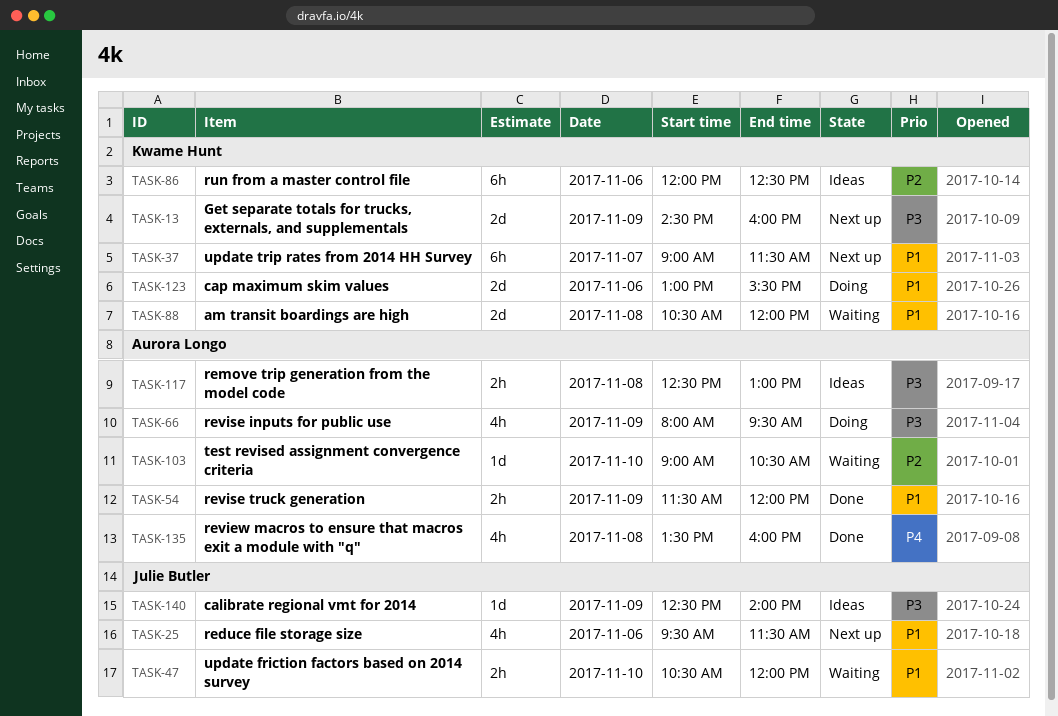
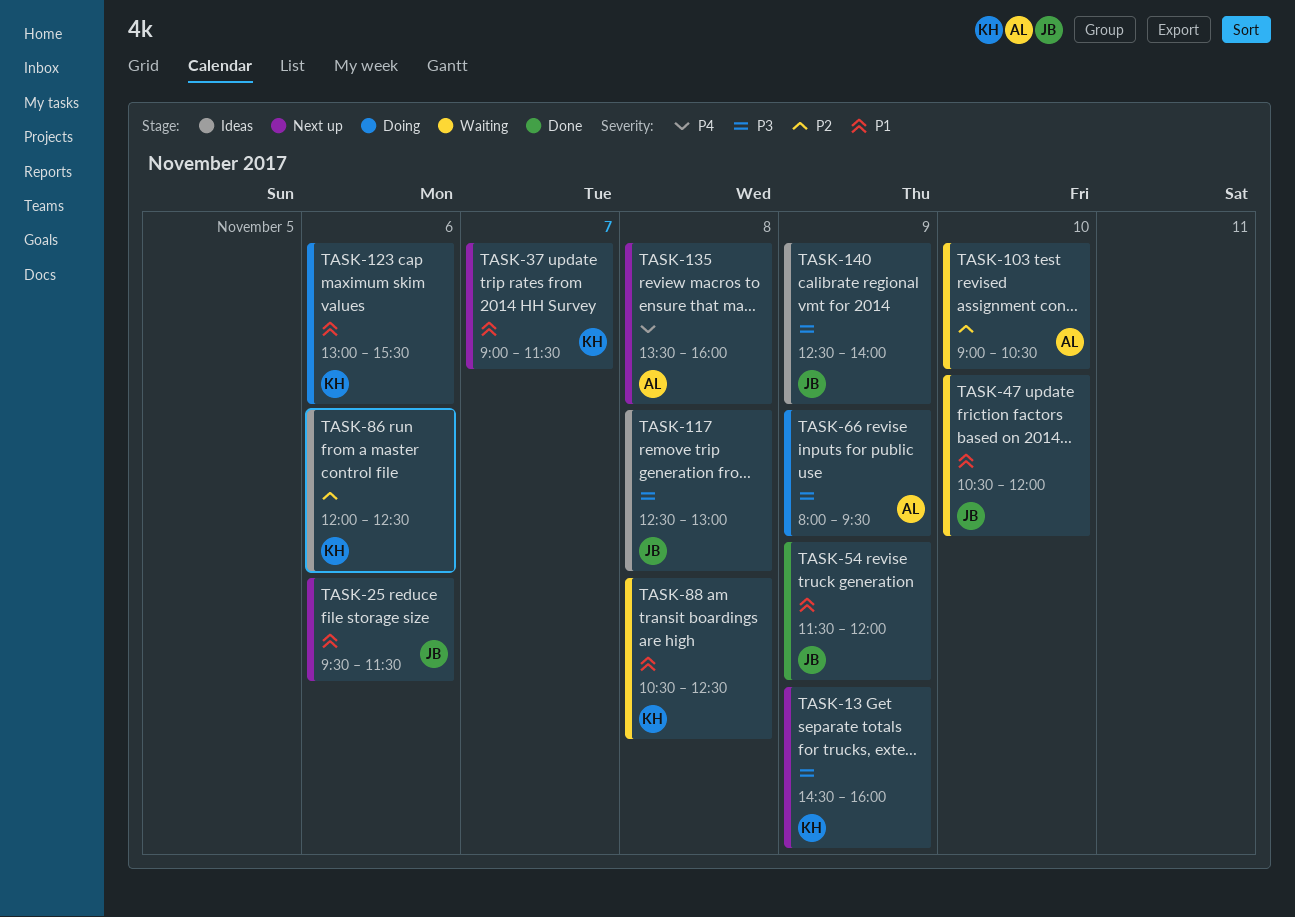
TASK-54, owner: Aurora Longo -> Julie Butler
TASK-88, ends: 12:00 -> 12:30
TASK-117, owner: Aurora Longo -> Julie Butler
TASK-135, status: Done -> Next up

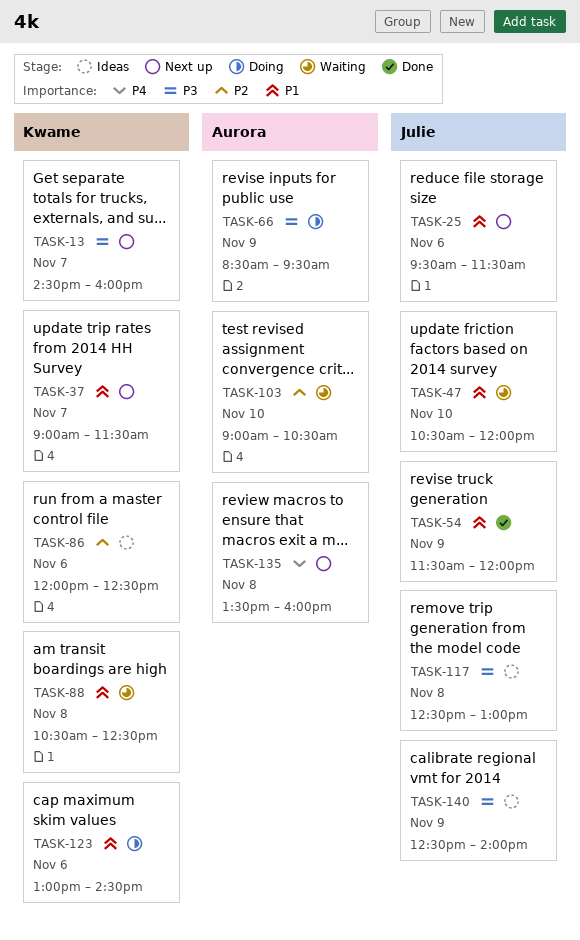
TASK-13, day: Nov 9 -> Nov 7
TASK-66, begins: 08:00 -> 08:30
TASK-123, ends: 15:30 -> 14:30

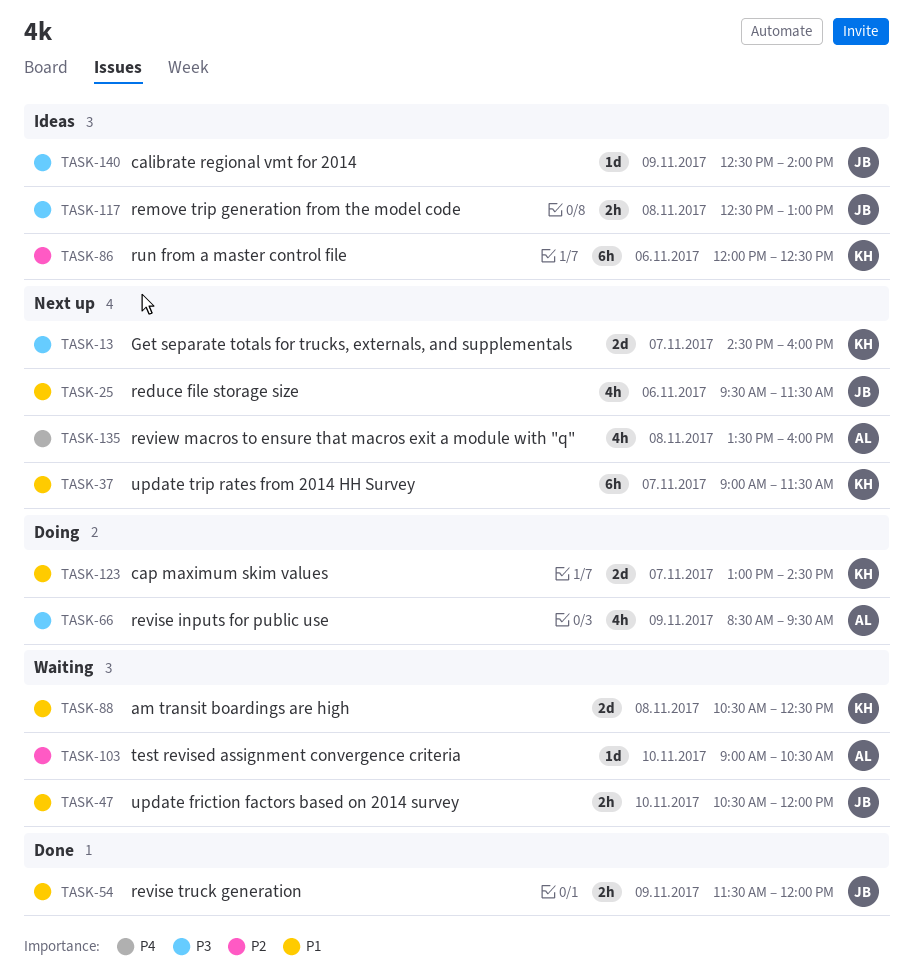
TASK-123, day: Nov 6 -> Nov 7

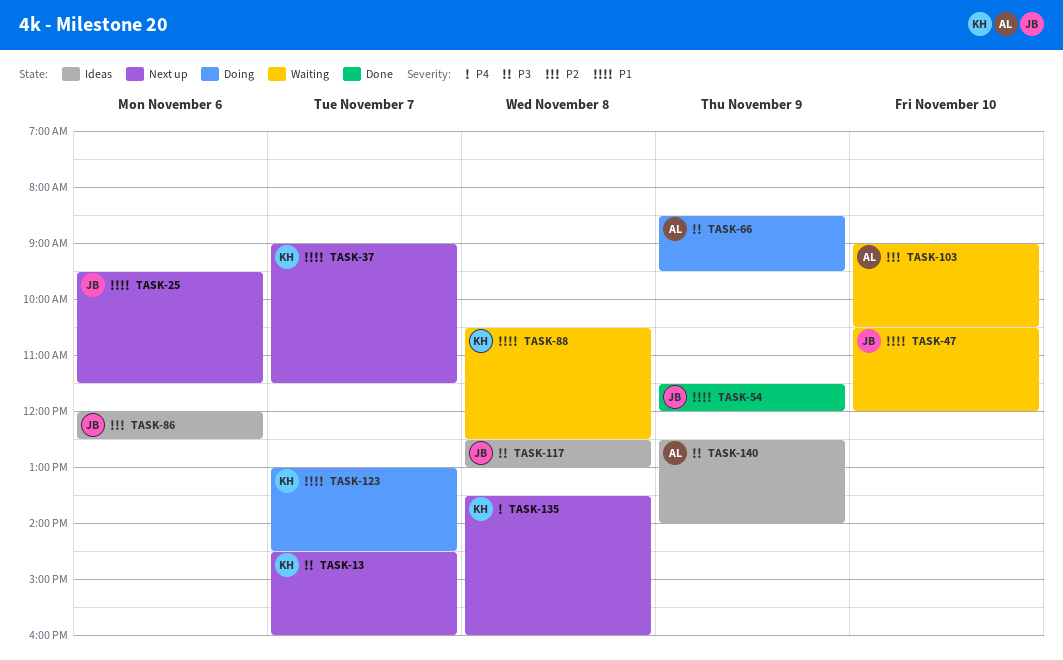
TASK-86, owner: KH -> JB
TASK-135, owner: AL -> KH
TASK-140, owner: JB -> AL

